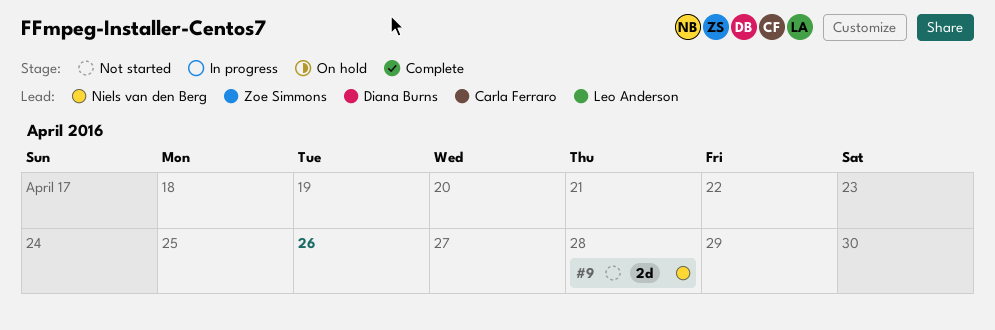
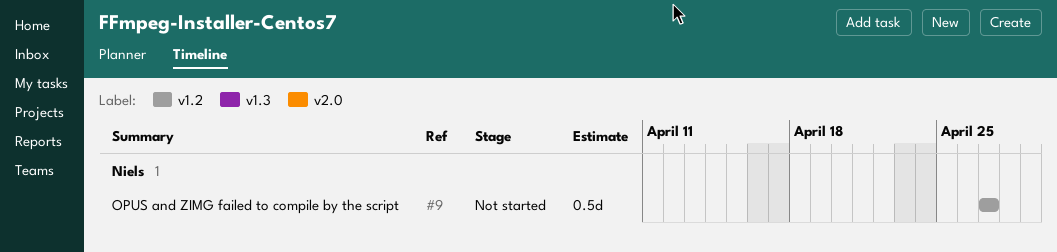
#9, estimate: 2d -> 0.5d
#9, due: Apr 28 -> Apr 27

